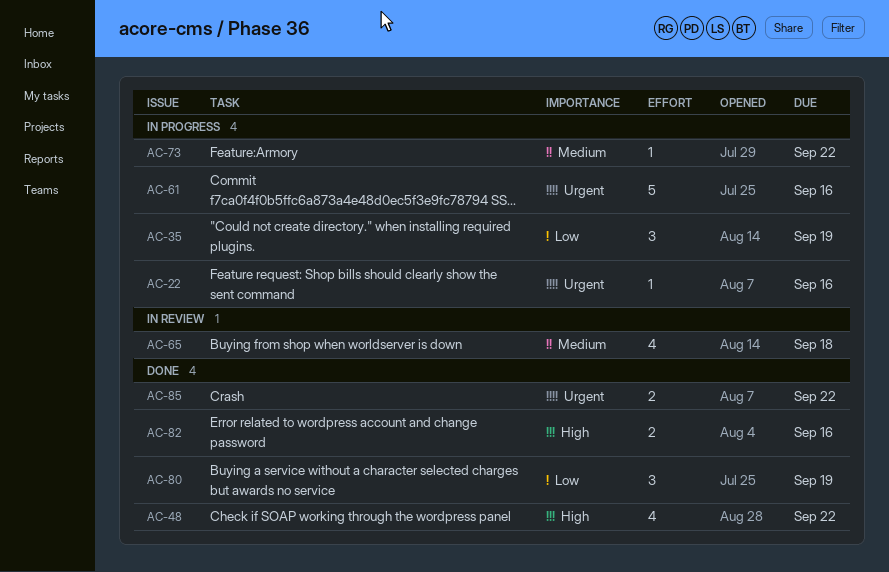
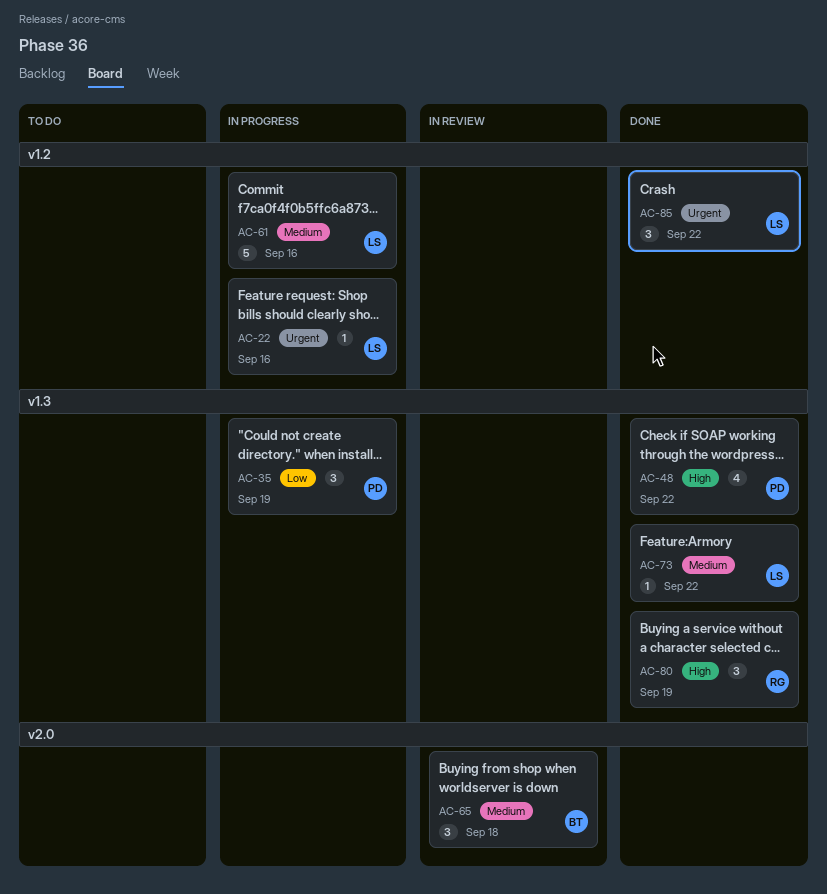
AC-61, priority: Urgent -> Medium
AC-65, estimate: 4 -> 3
AC-73, status: In progress -> Done
AC-80, priority: Low -> High
AC-82: present -> none
AC-85, estimate: 2 -> 3

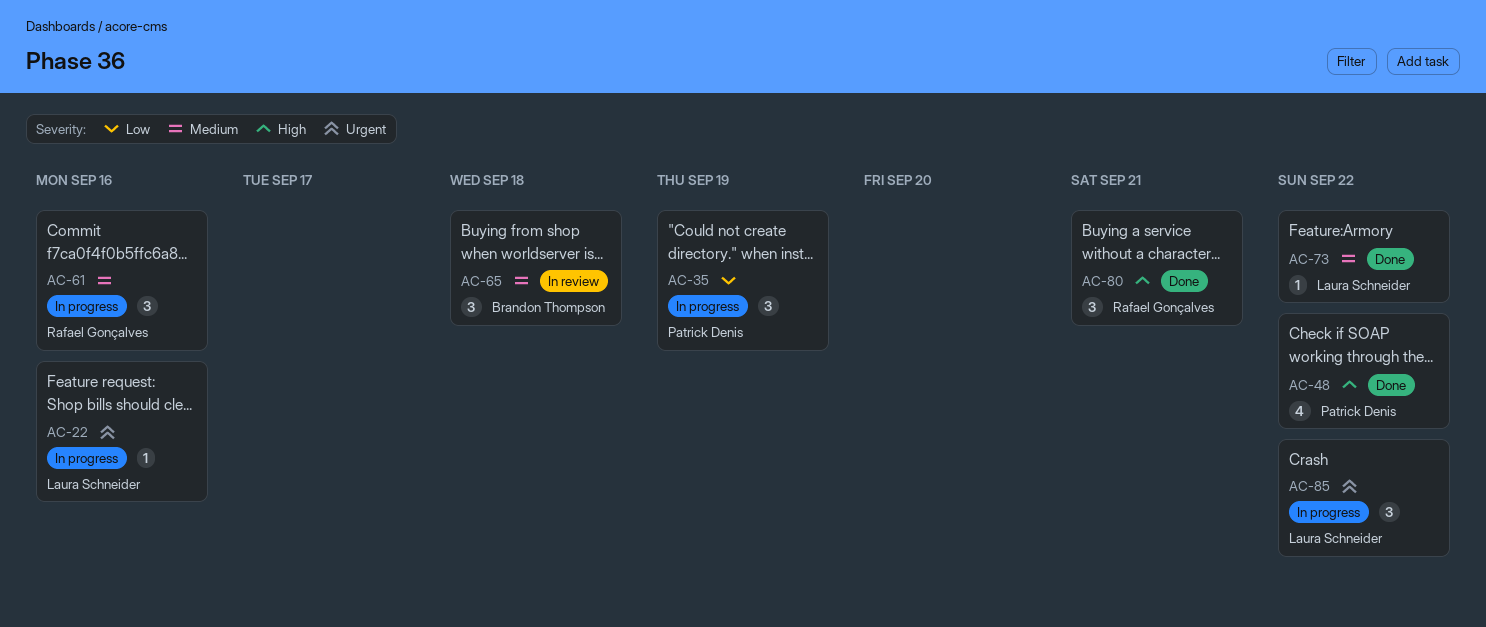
AC-61, owner: Laura Schneider -> Rafael Gonçalves
AC-61, estimate: 5 -> 3
AC-80, due: Sep 19 -> Sep 21
AC-85, status: Done -> In progress

